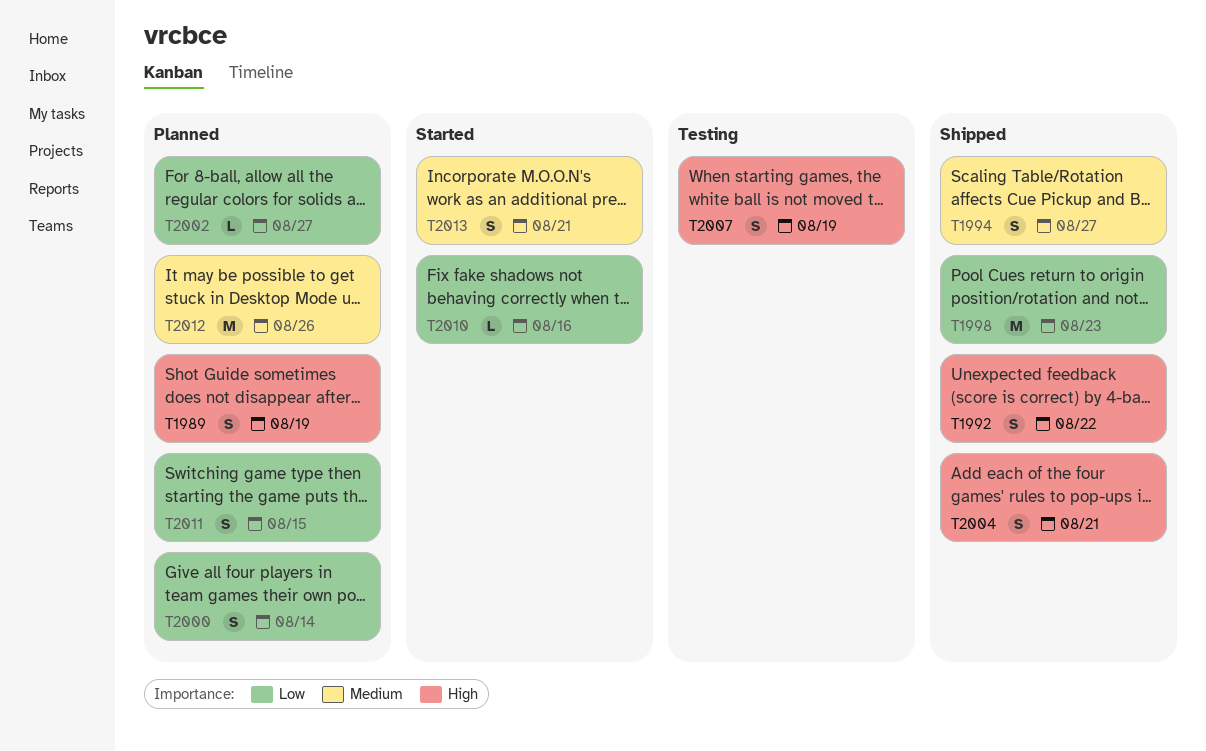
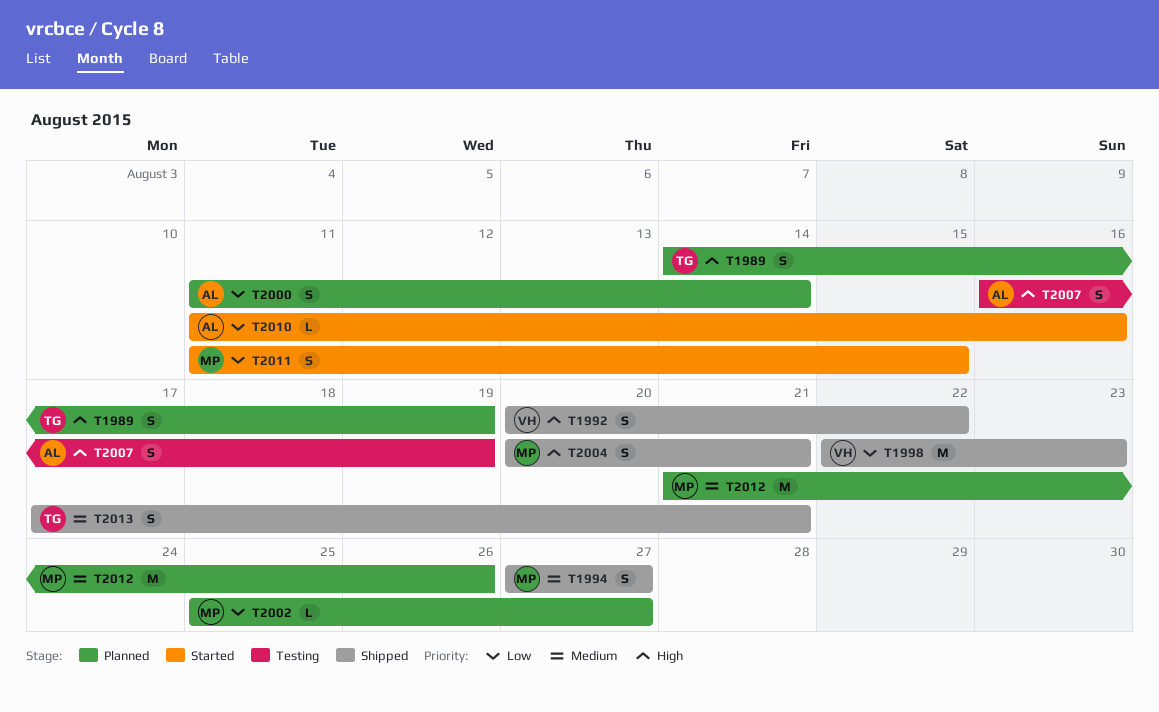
T2011, status: Planned -> Started
T2013, status: Started -> Shipped

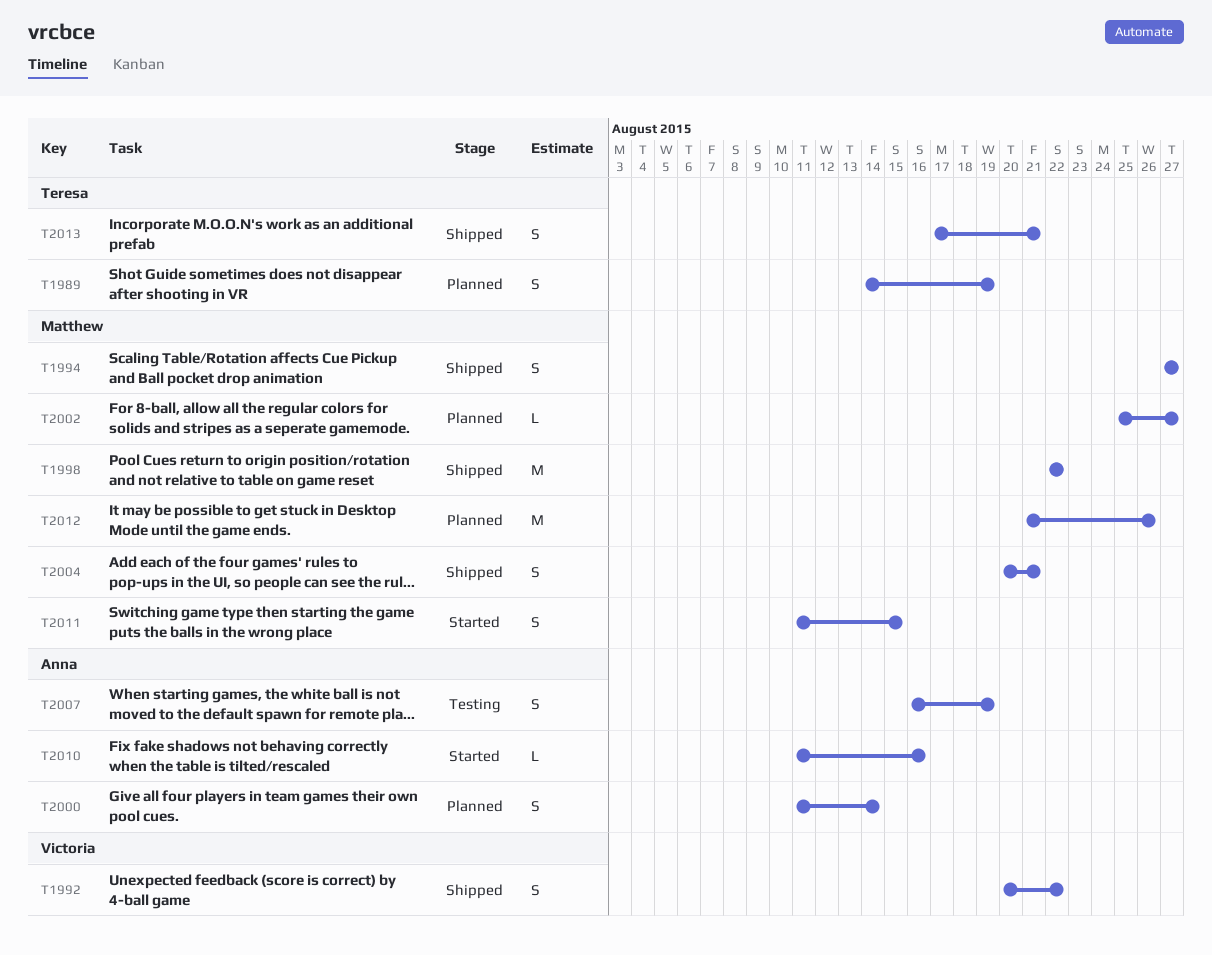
T1998, owner: Victoria -> Matthew
T1998, due: Aug 23 -> Aug 22

